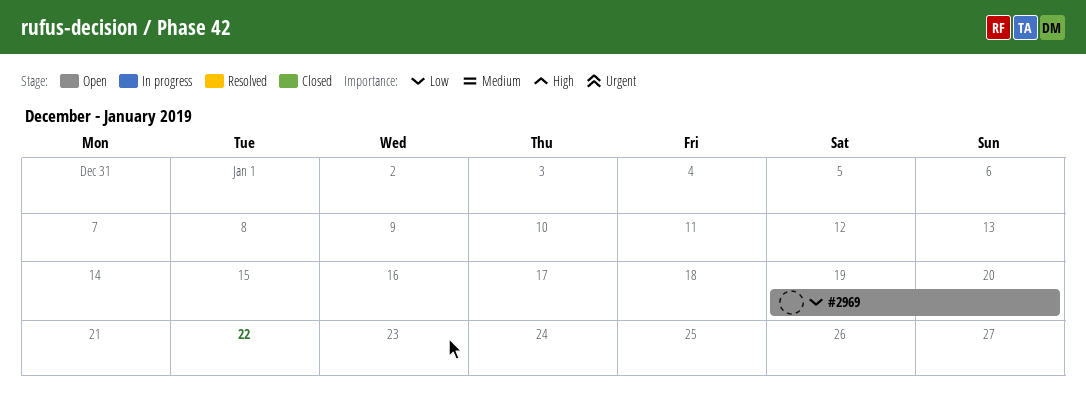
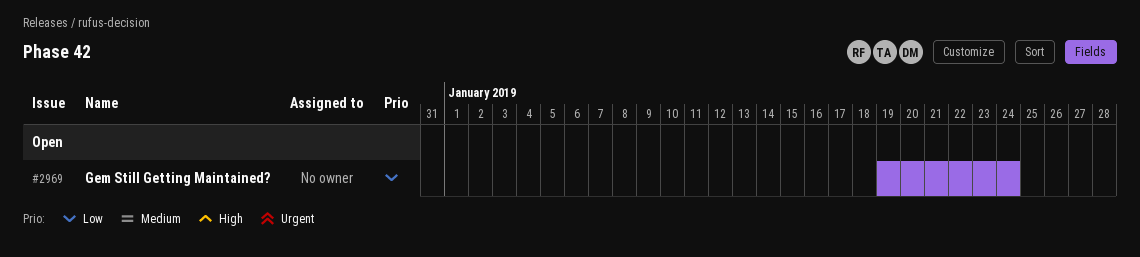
#2969, due: Jan 20 -> Jan 24

